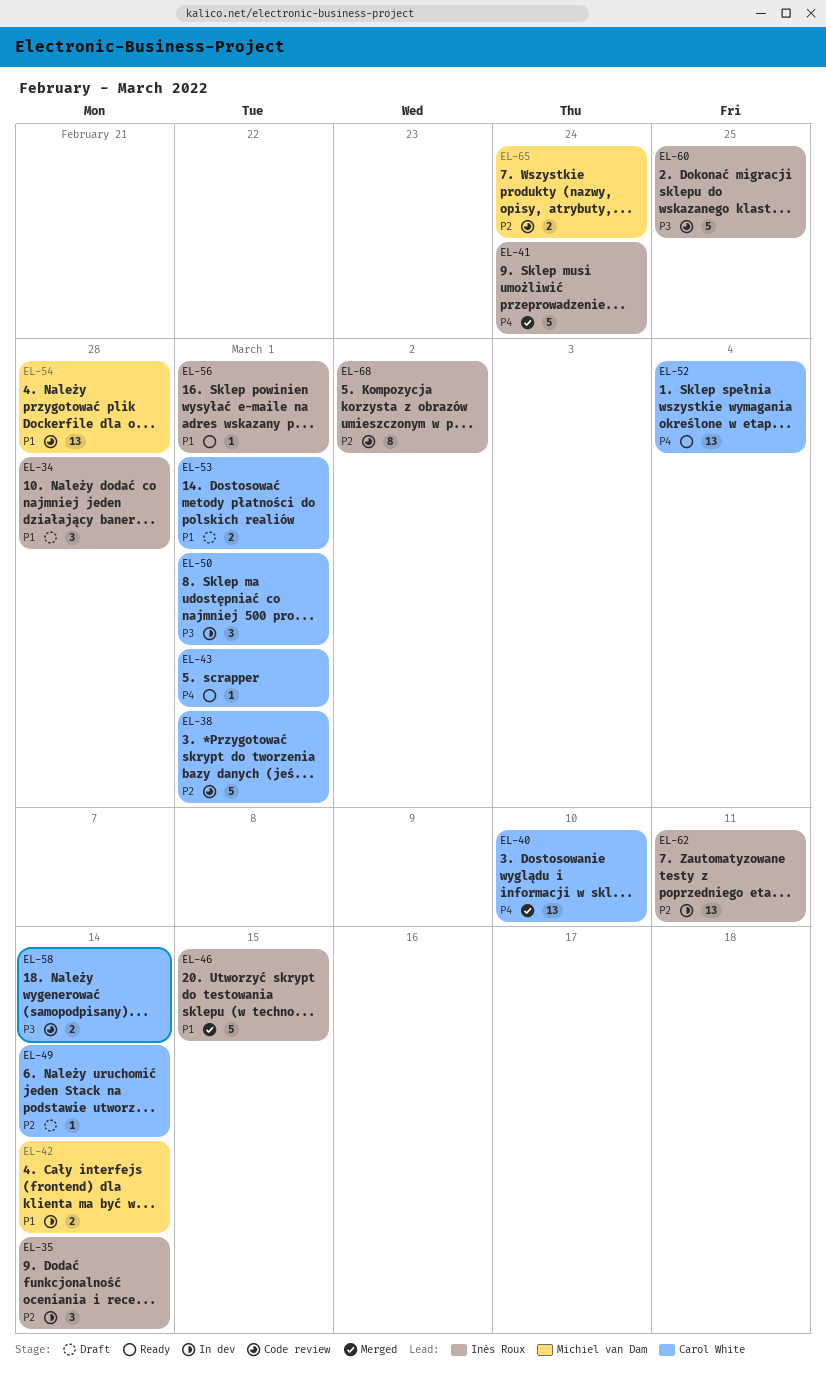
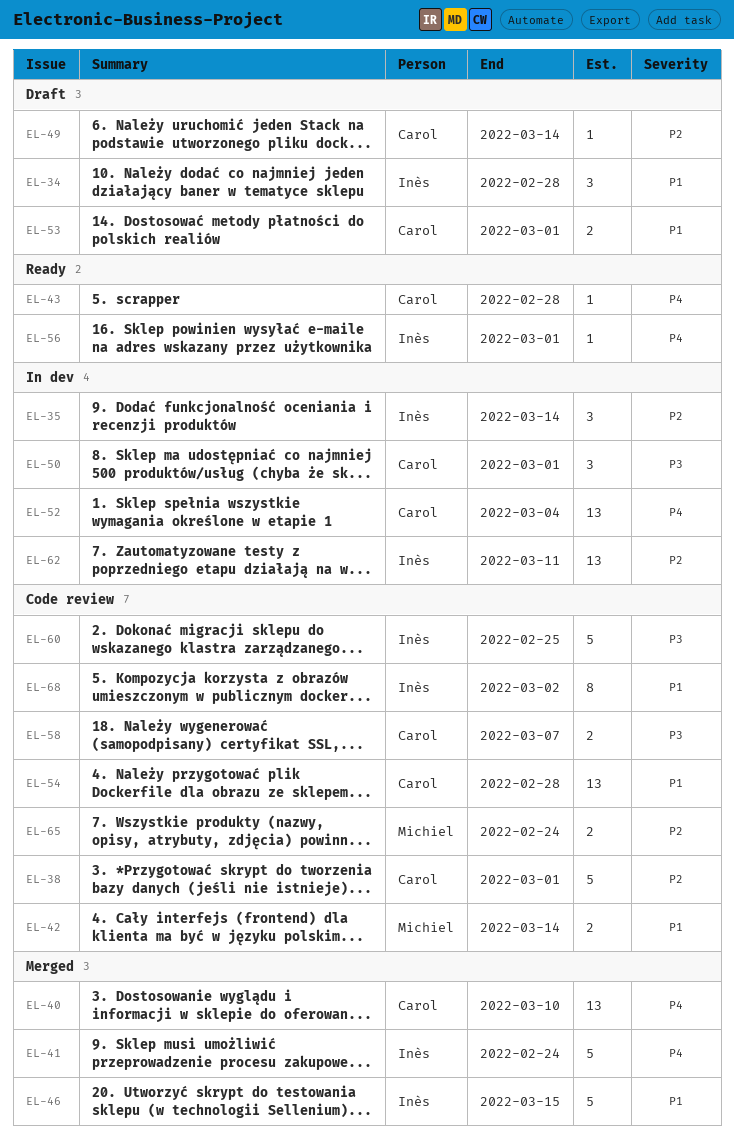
EL-42, status: In dev -> Code review
EL-43, due: Mar 1 -> Feb 28
EL-52, status: Ready -> In dev
EL-54, owner: Michiel van Dam -> Carol White
EL-56, priority: P1 -> P4
EL-58, due: Mar 14 -> Mar 7
EL-68, priority: P2 -> P1

